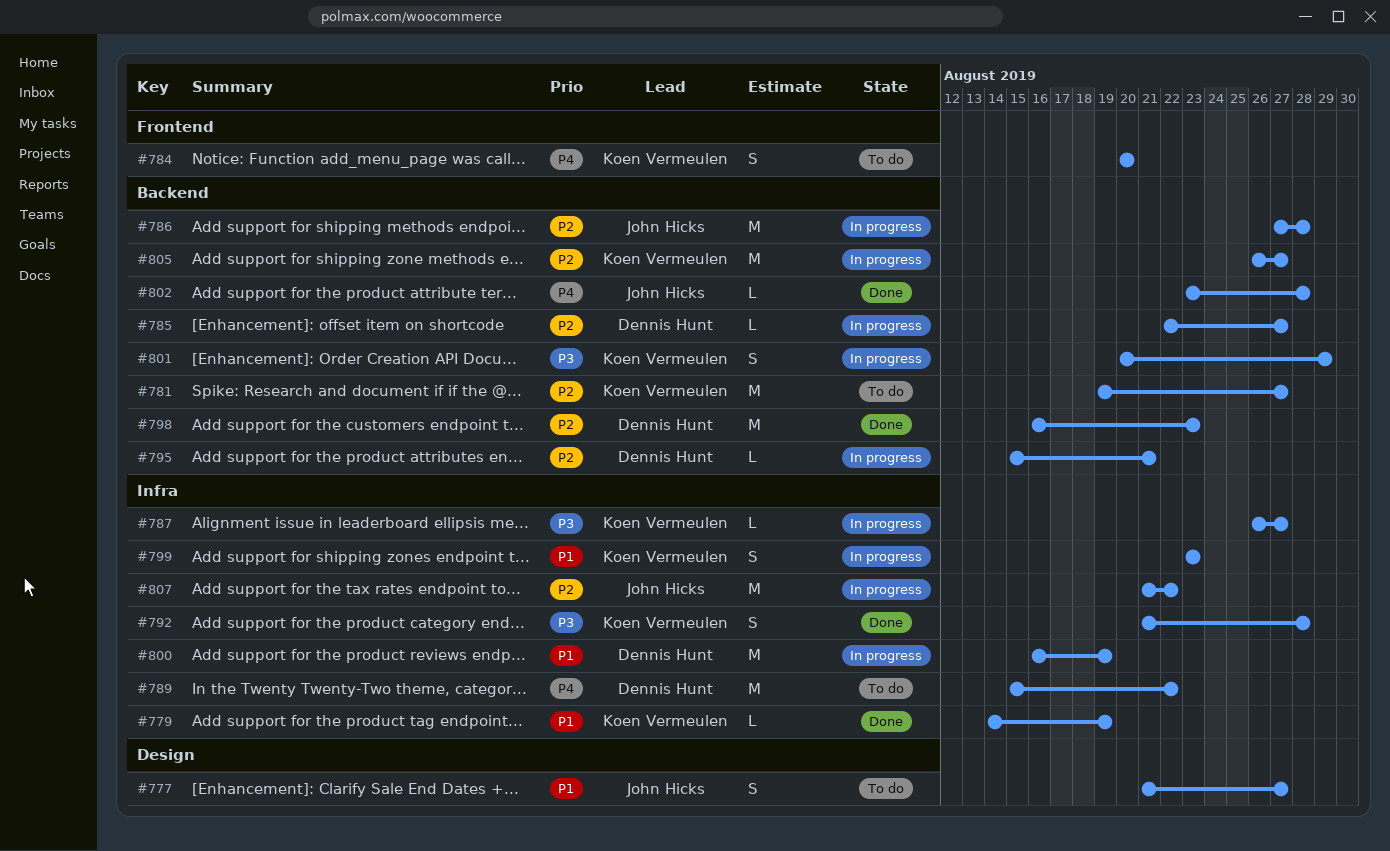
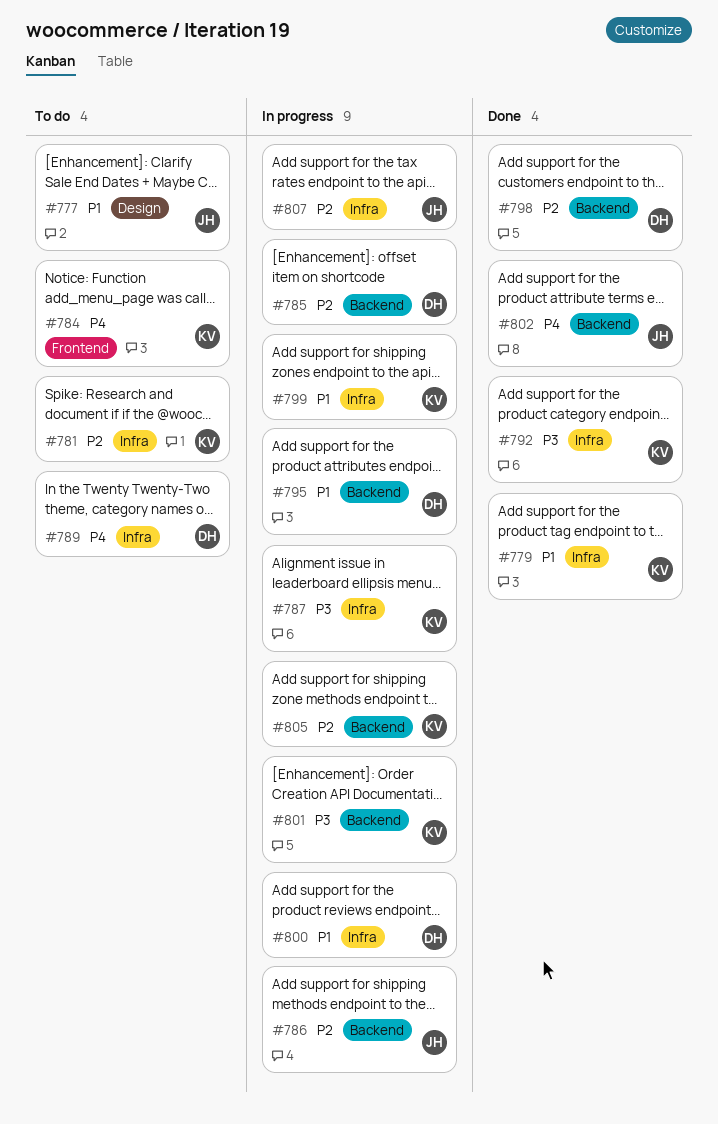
#781, label: Backend -> Infra
#795, priority: P2 -> P1

